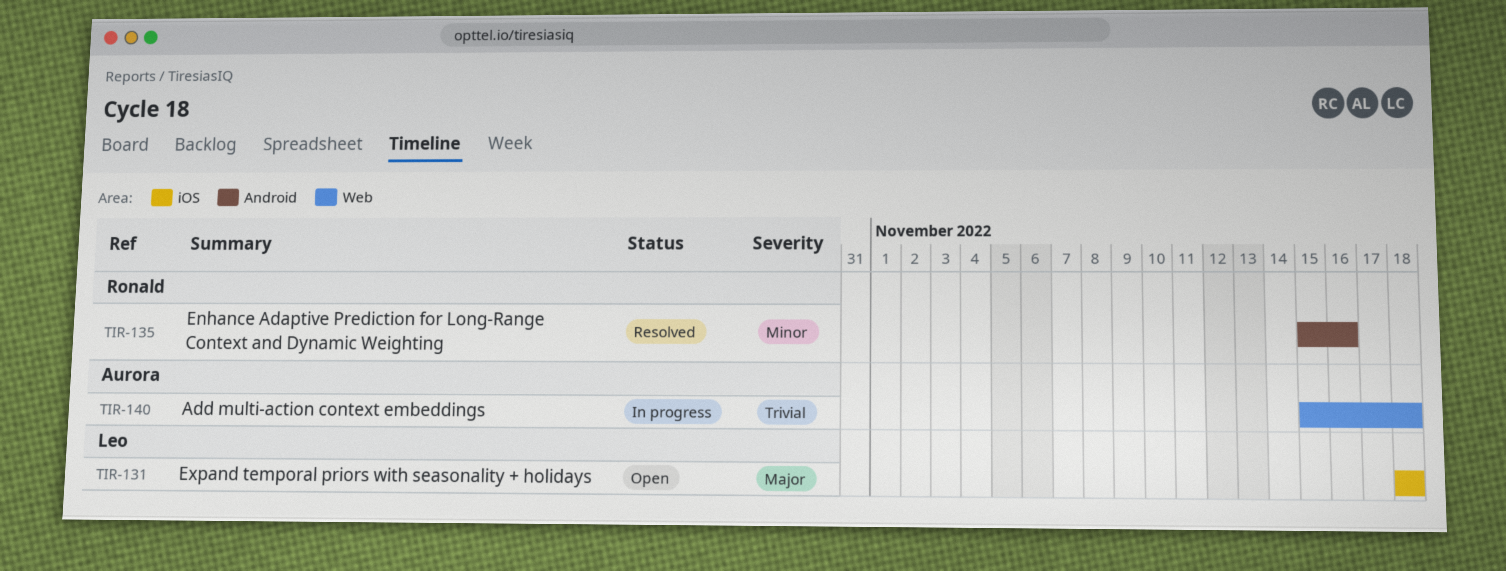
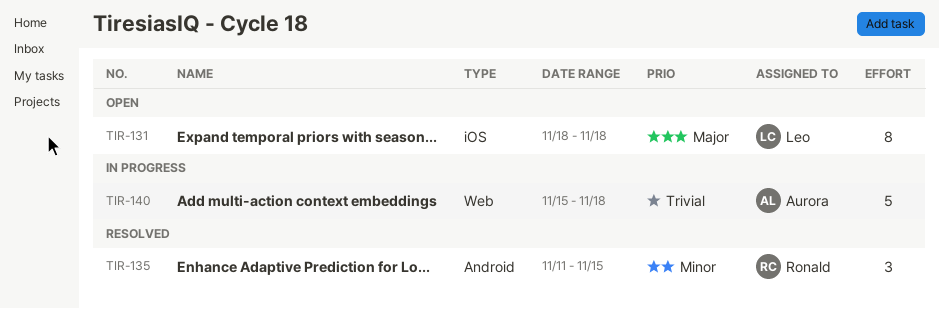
TIR-135, start: Nov 15 -> Nov 11
TIR-135, due: Nov 16 -> Nov 15

